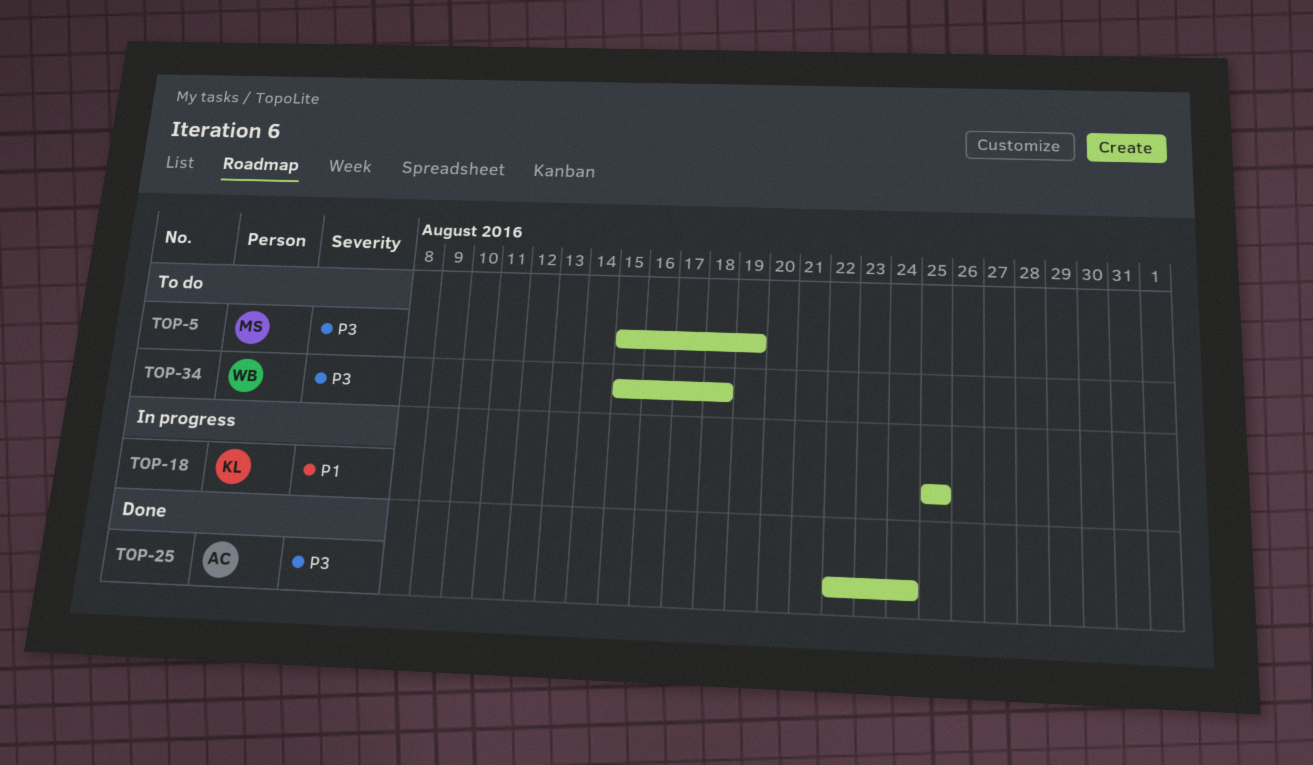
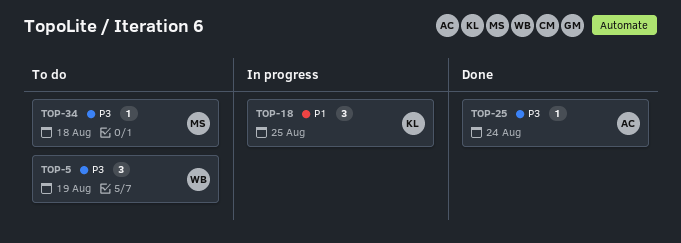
TOP-5, owner: MS -> WB
TOP-34, owner: WB -> MS

